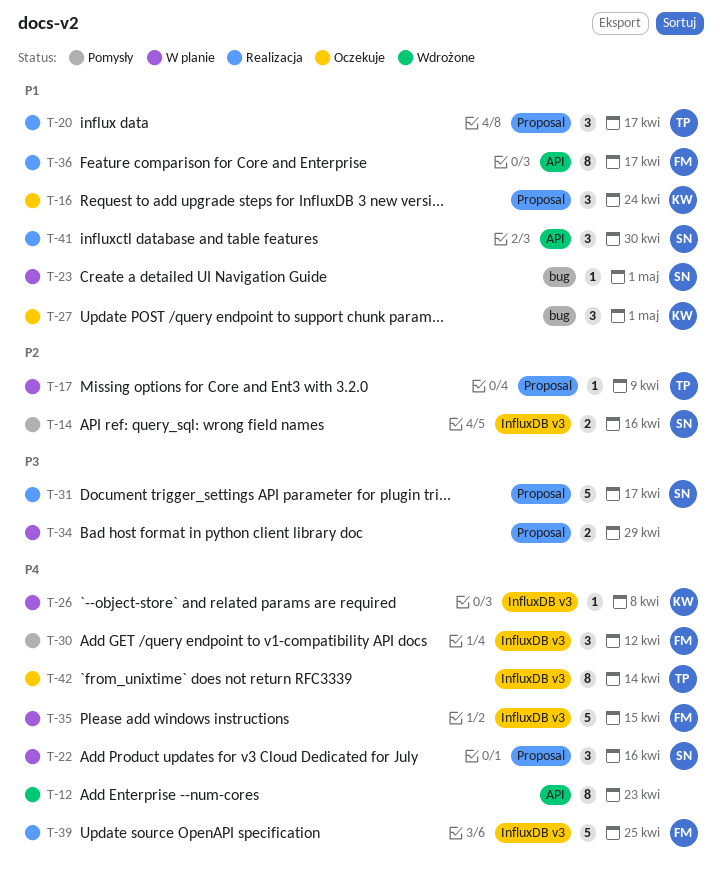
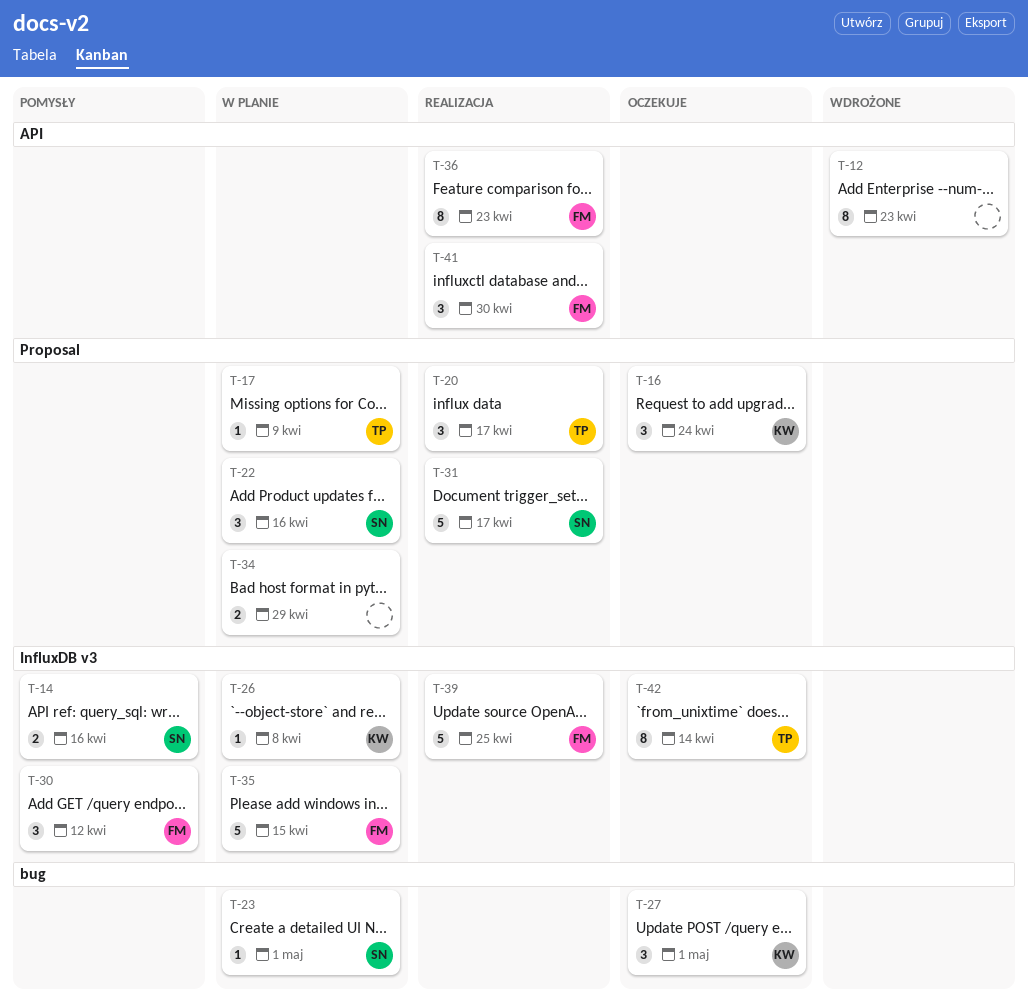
T-36, due: Apr 17 -> Apr 23
T-41, owner: SN -> FM

